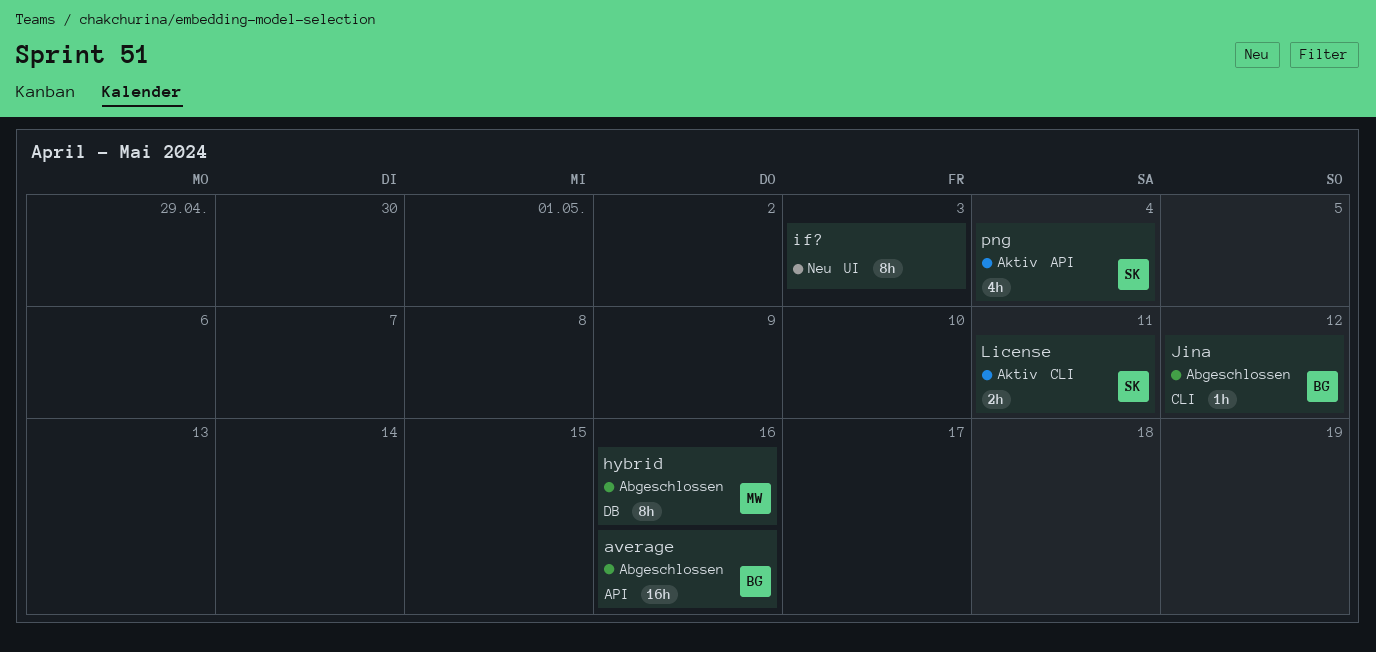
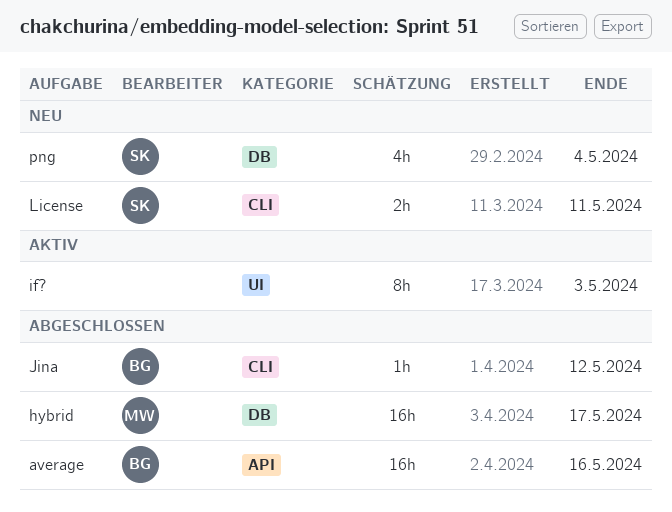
hybrid, estimate: 8h -> 16h
hybrid, due: May 16 -> May 17
if?, status: Neu -> Aktiv
License, status: Aktiv -> Neu
png, status: Aktiv -> Neu
png, label: API -> DB

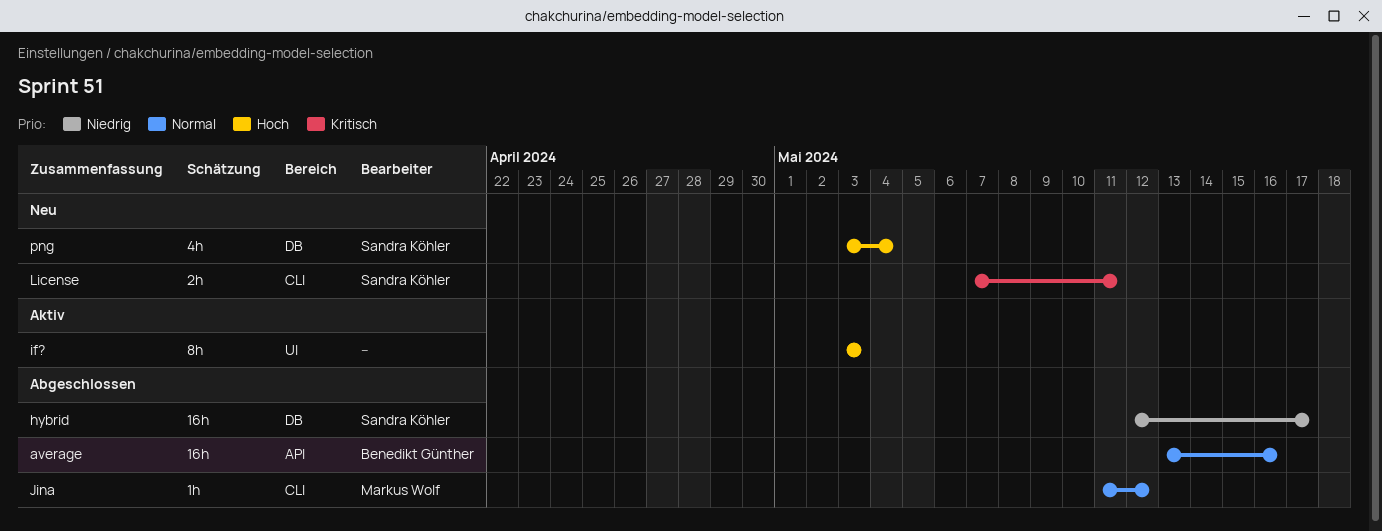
hybrid, owner: Markus Wolf -> Sandra Köhler
Jina, owner: Benedikt Günther -> Markus Wolf

